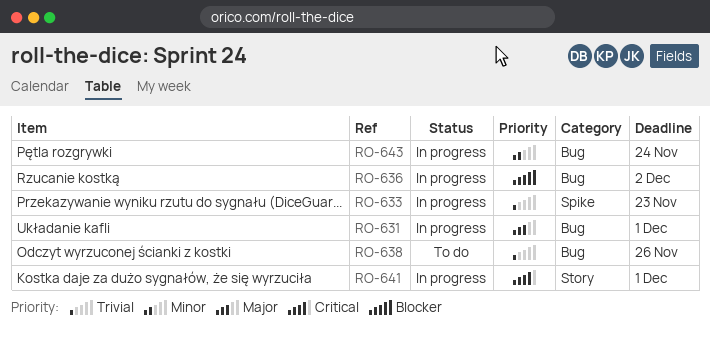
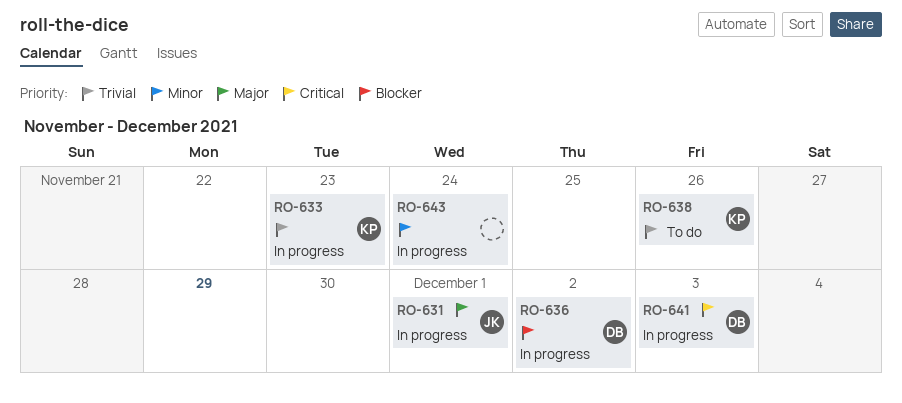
RO-641, due: Dec 1 -> Dec 3

